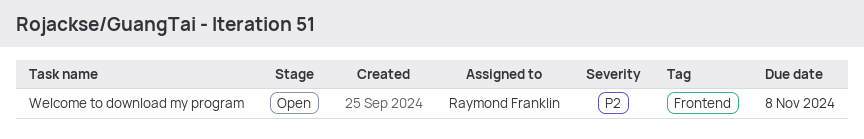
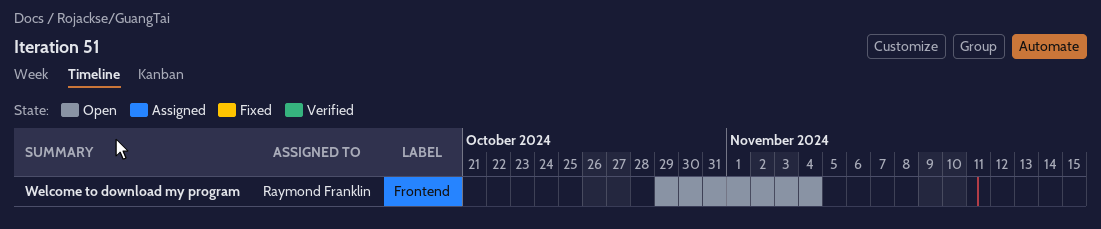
Welcome to download my program, due: Nov 8 -> Nov 4

